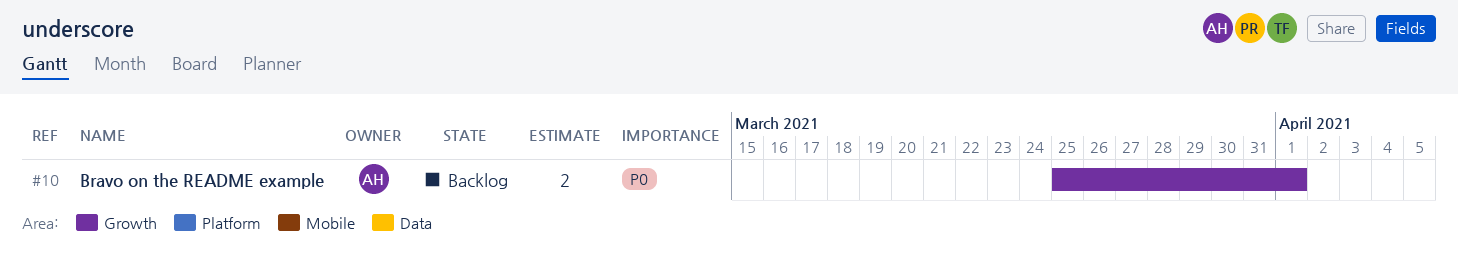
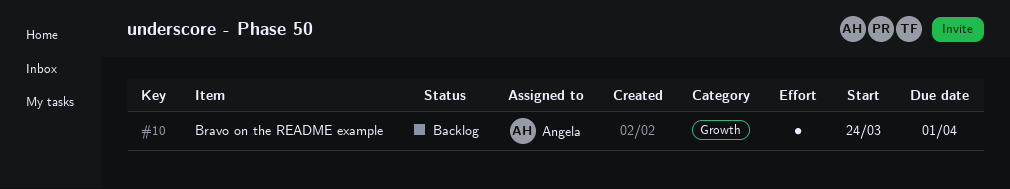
#10, estimate: 2 -> 1
#10, start: Mar 25 -> Mar 24

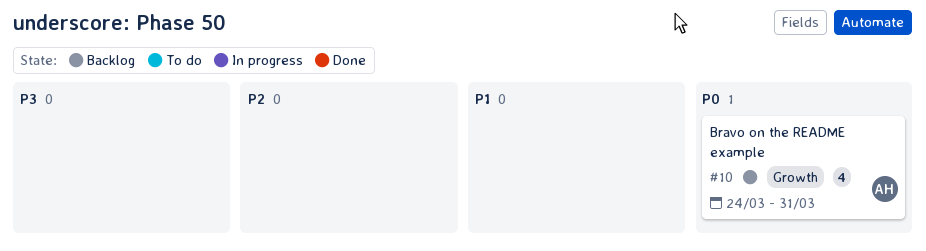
#10, estimate: 1 -> 4
#10, due: Apr 1 -> Mar 31

